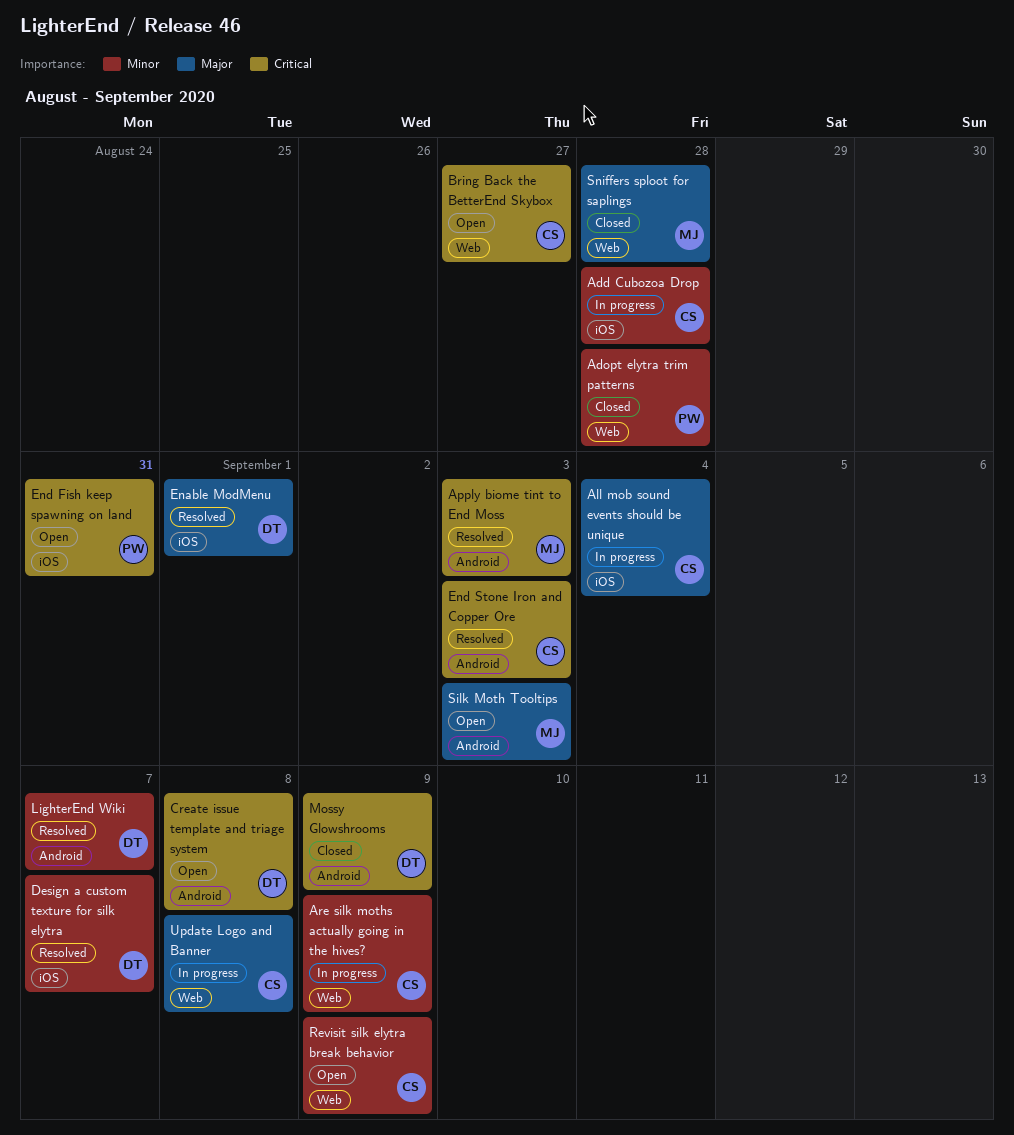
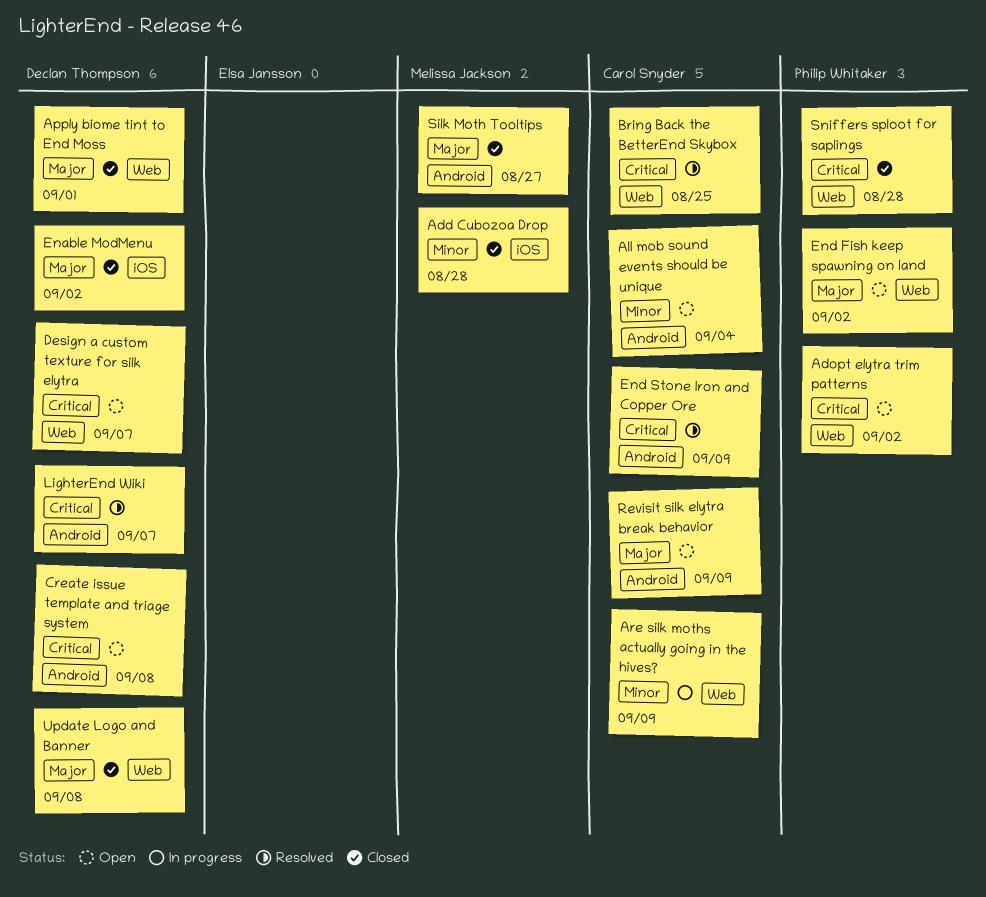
Add Cubozoa Drop, status: In progress -> Closed
Add Cubozoa Drop, owner: Carol Snyder -> Melissa Jackson
Adopt elytra trim patterns, status: Closed -> Open
Adopt elytra trim patterns, priority: Minor -> Critical
Adopt elytra trim patterns, due: Aug 28 -> Sep 2
All mob sound events should be unique, status: In progress -> Open
All mob sound events should be unique, priority: Major -> Minor
All mob sound events should be unique, label: iOS -> Android
Apply biome tint to End Moss, status: Resolved -> Closed
Apply biome tint to End Moss, owner: Melissa Jackson -> Declan Thompson
Apply biome tint to End Moss, priority: Critical -> Major
Apply biome tint to End Moss, label: Android -> Web
Apply biome tint to End Moss, due: Sep 3 -> Sep 1
Bring Back the BetterEnd Skybox, status: Open -> Resolved
Bring Back the BetterEnd Skybox, due: Aug 27 -> Aug 25
Design a custom texture for silk elytra, status: Resolved -> Open
Design a custom texture for silk elytra, priority: Minor -> Critical
Design a custom texture for silk elytra, label: iOS -> Web
Enable ModMenu, status: Resolved -> Closed
Enable ModMenu, due: Sep 1 -> Sep 2
End Fish keep spawning on land, priority: Critical -> Major
End Fish keep spawning on land, label: iOS -> Web
End Fish keep spawning on land, due: Aug 31 -> Sep 2
End Stone Iron and Copper Ore, due: Sep 3 -> Sep 9
LighterEnd Wiki, priority: Minor -> Critical
Mossy Glowshrooms: present -> none
Revisit silk elytra break behavior, priority: Minor -> Major
Revisit silk elytra break behavior, label: Web -> Android
Silk Moth Tooltips, status: Open -> Closed
Silk Moth Tooltips, due: Sep 3 -> Aug 27
Sniffers sploot for saplings, owner: Melissa Jackson -> Philip Whitaker
Sniffers sploot for saplings, priority: Major -> Critical
Update Logo and Banner, status: In progress -> Closed
Update Logo and Banner, owner: Carol Snyder -> Declan Thompson

